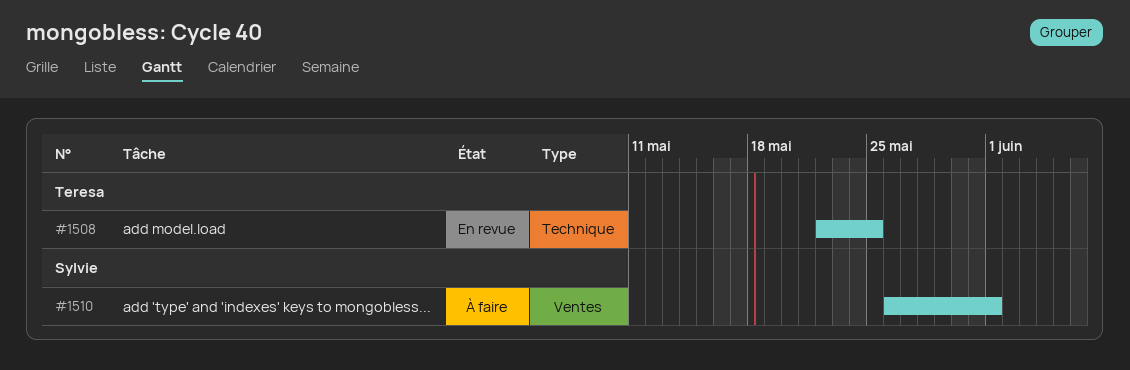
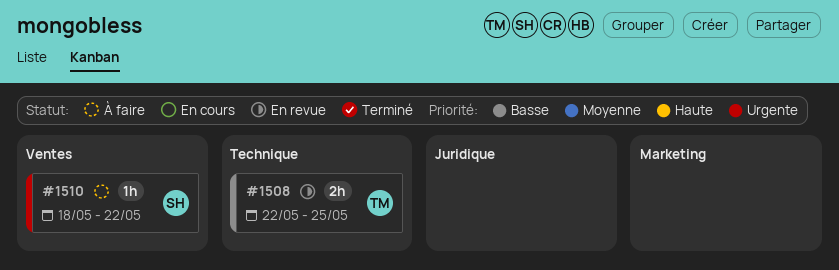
#1510, start: May 26 -> May 18
#1510, due: Jun 1 -> May 22

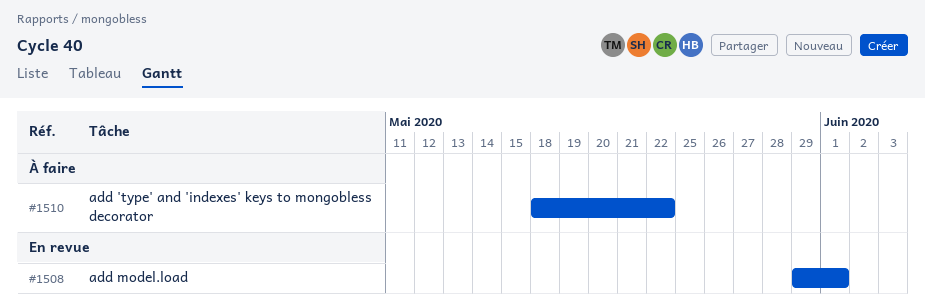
#1508, start: May 22 -> May 29
#1508, due: May 25 -> Jun 1

